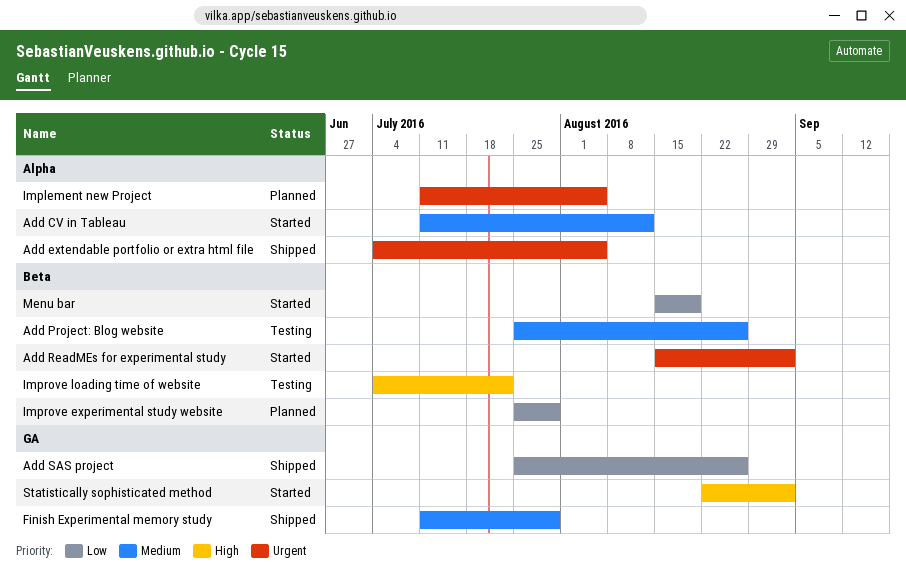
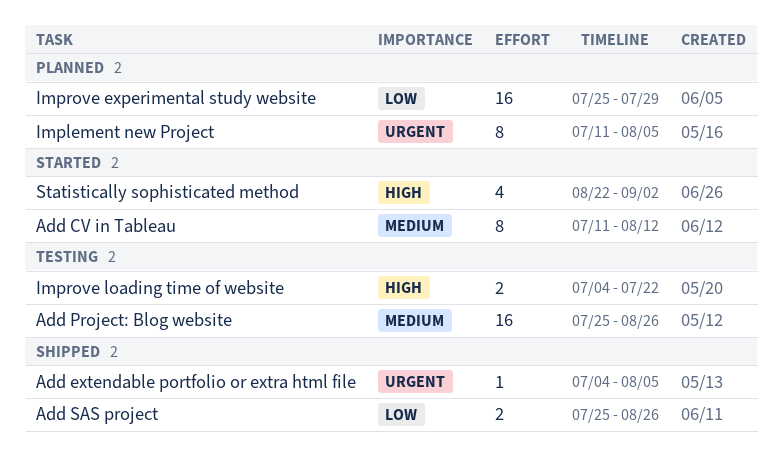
Add ReadMEs for experimental study: present -> none
Finish Experimental memory study: present -> none
Menu bar: present -> none

